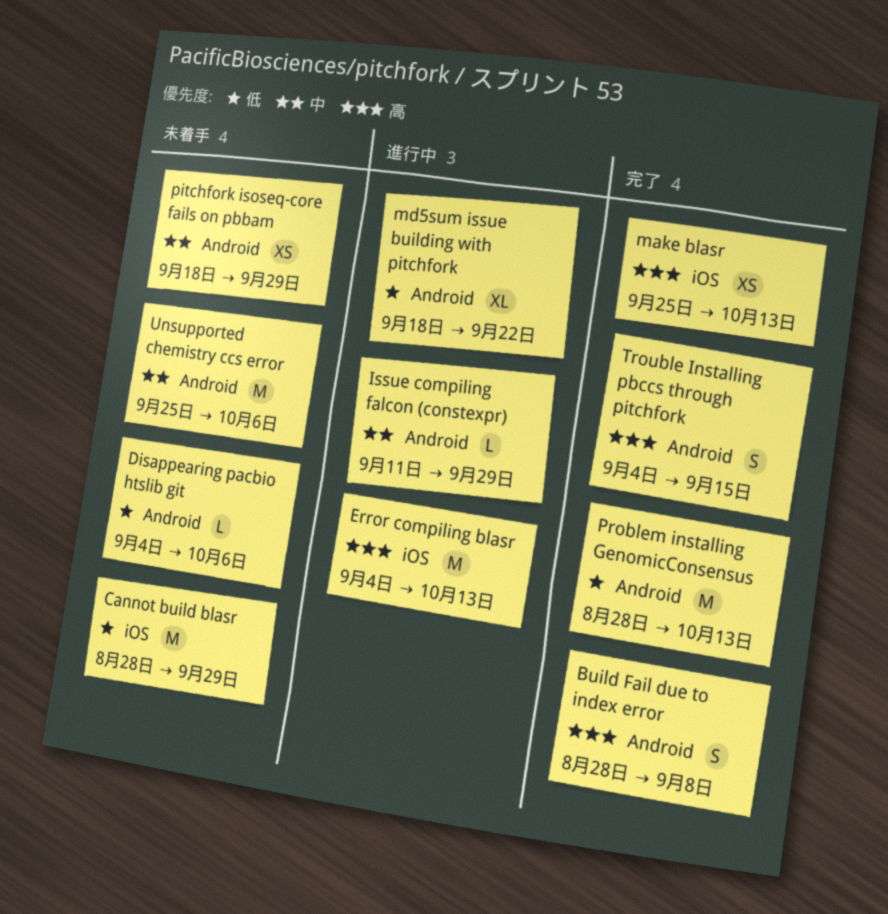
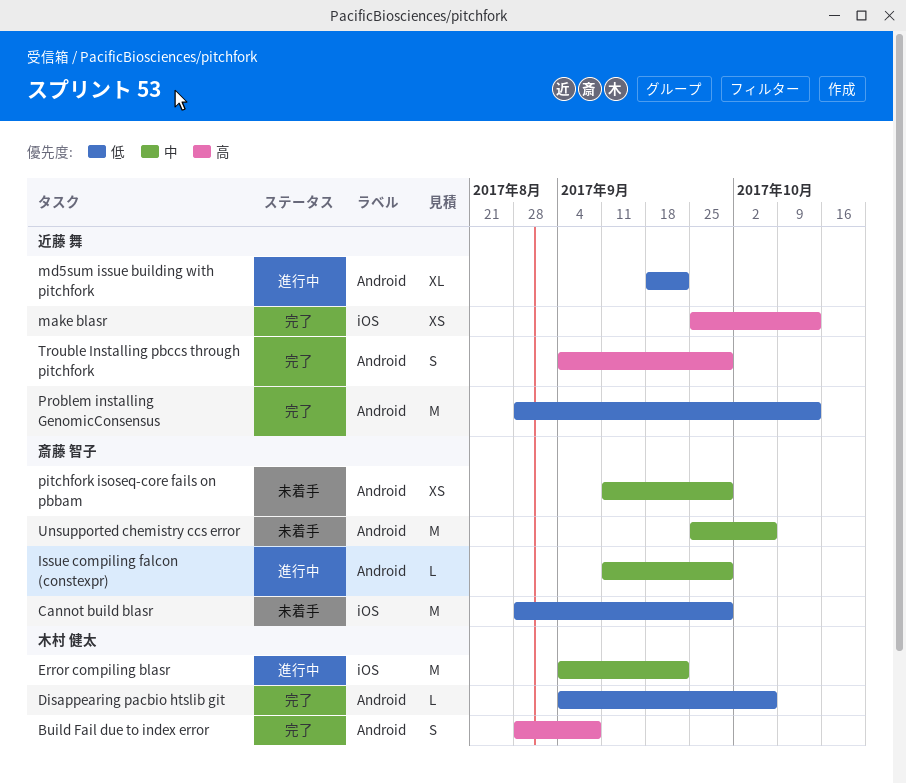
Disappearing pacbio htslib git, status: 未着手 -> 完了
Error compiling blasr, priority: 高 -> 中
Error compiling blasr, due: Oct 13 -> Sep 22
pitchfork isoseq-core fails on pbbam, start: Sep 18 -> Sep 11
Trouble Installing pbccs through pitchfork, due: Sep 15 -> Sep 29

